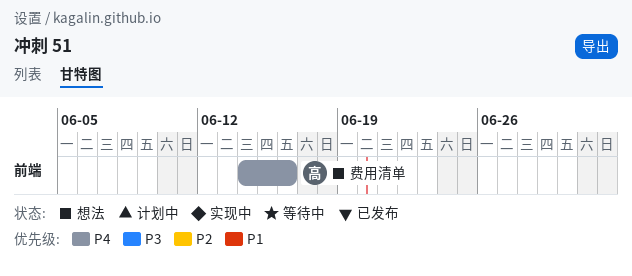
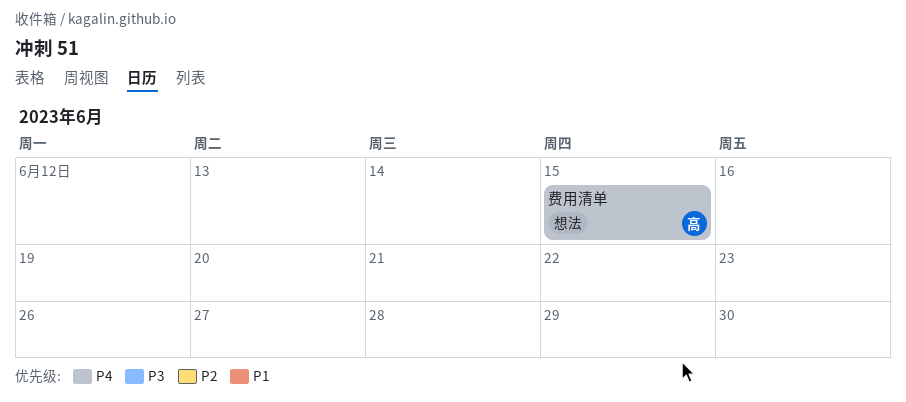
费用清单, due: Jun 16 -> Jun 15

